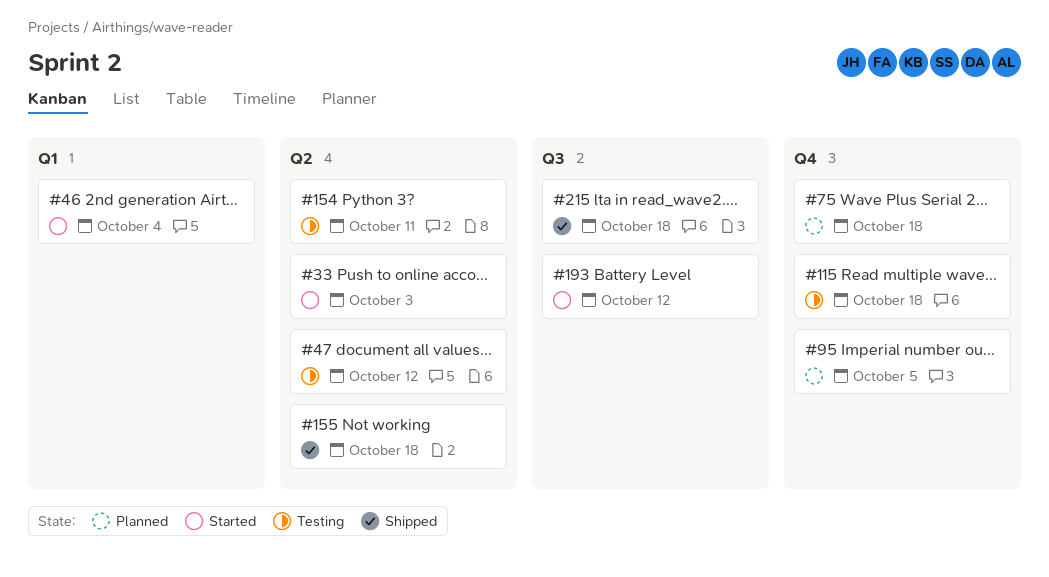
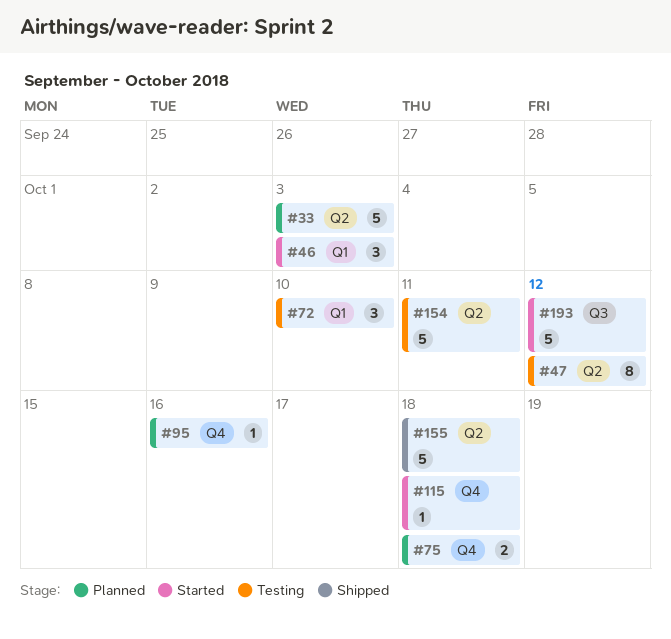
#33, status: Started -> Planned
#46, due: Oct 4 -> Oct 3
#72: none -> present
#95, due: Oct 5 -> Oct 16
#115, status: Testing -> Started
#215: present -> none

